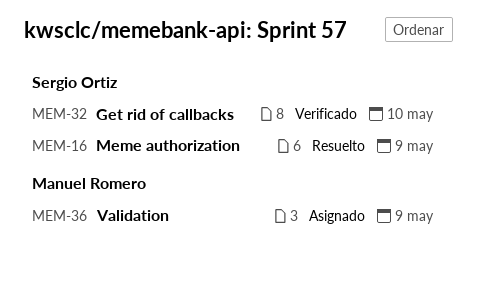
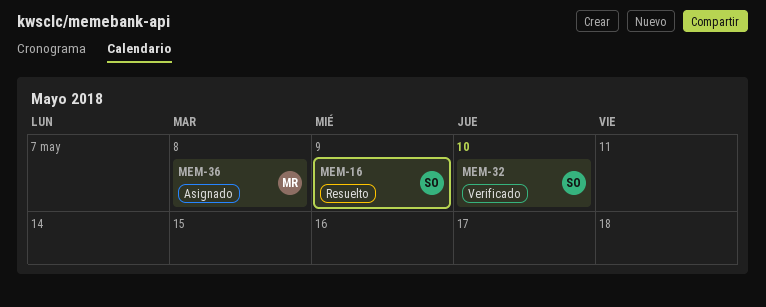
MEM-36, due: May 9 -> May 8

